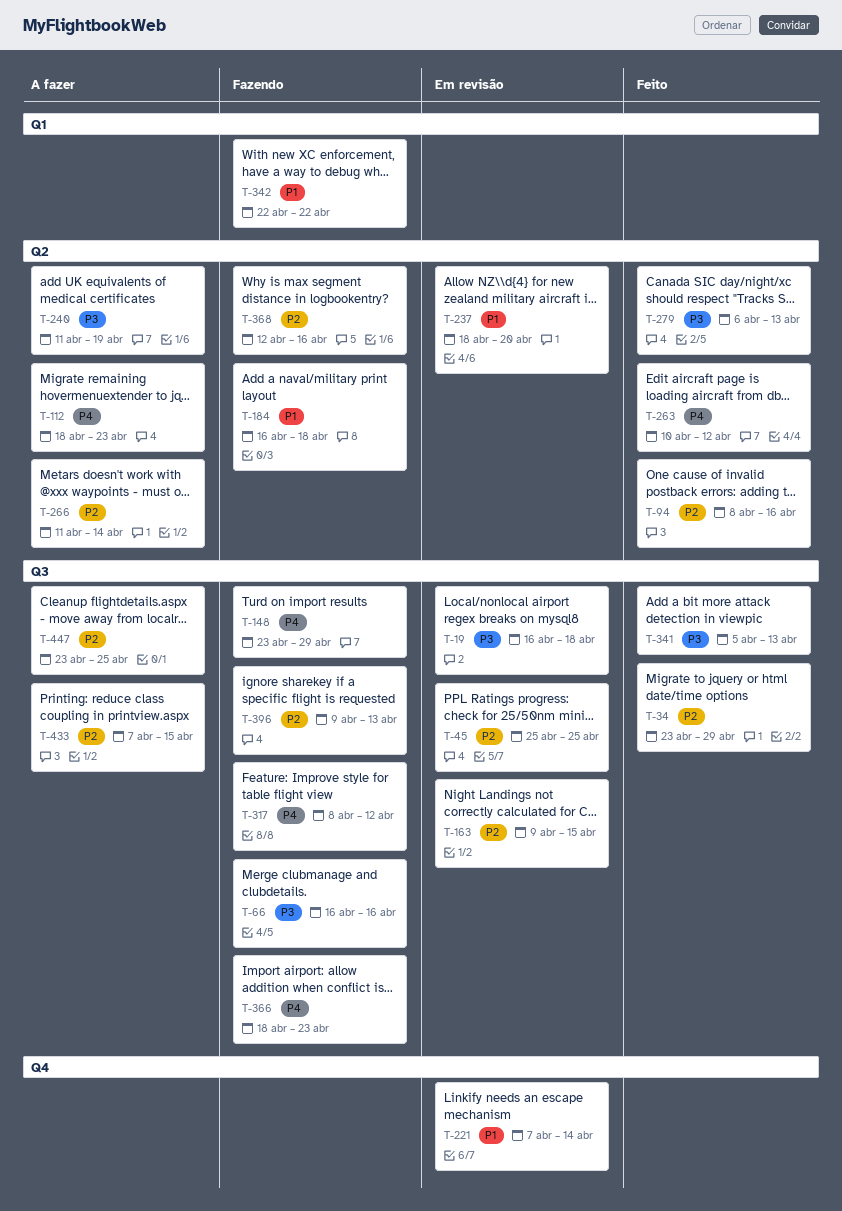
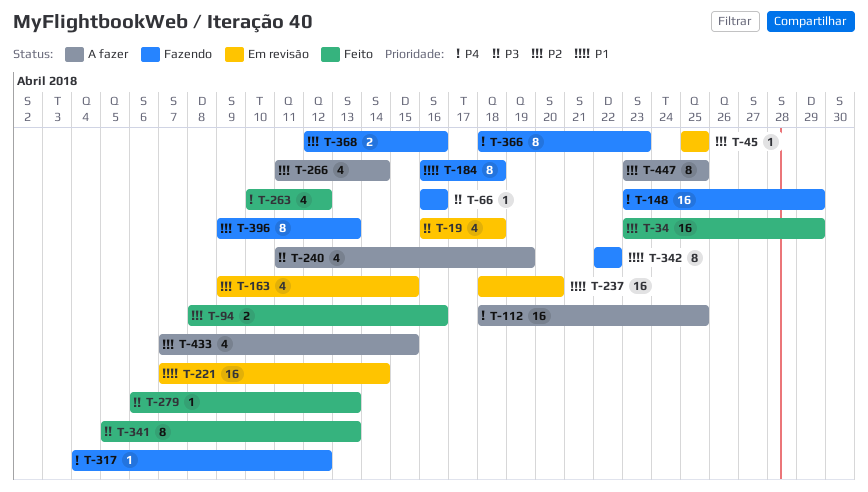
T-112, due: Apr 23 -> Apr 25
T-317, start: Apr 8 -> Apr 4

